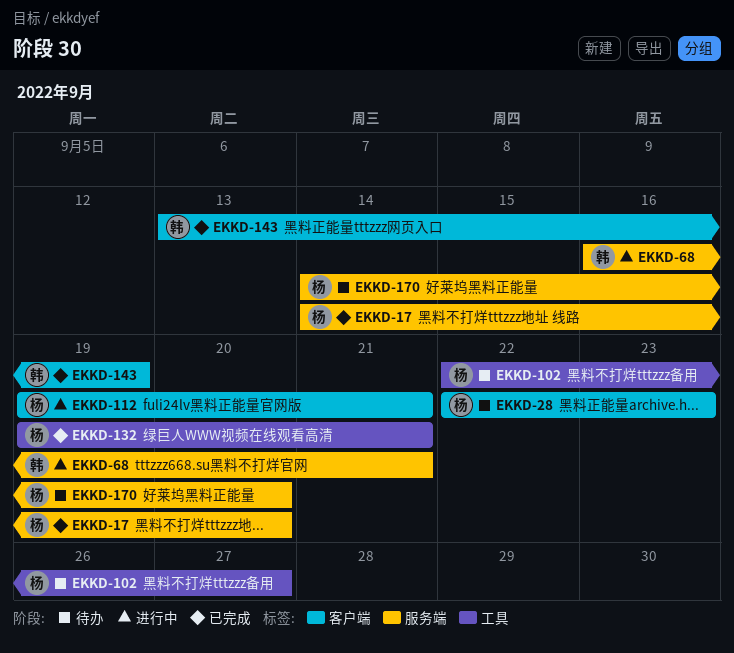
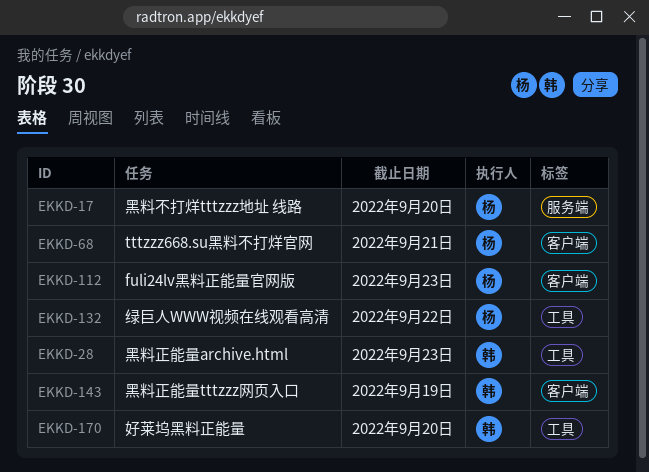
EKKD-28, owner: 杨 -> 韩
EKKD-28, label: 客户端 -> 工具
EKKD-68, owner: 韩 -> 杨
EKKD-68, label: 服务端 -> 客户端
EKKD-102: present -> none
EKKD-112, due: Sep 21 -> Sep 23
EKKD-132, due: Sep 21 -> Sep 22
EKKD-170, owner: 杨 -> 韩
EKKD-170, label: 服务端 -> 工具

